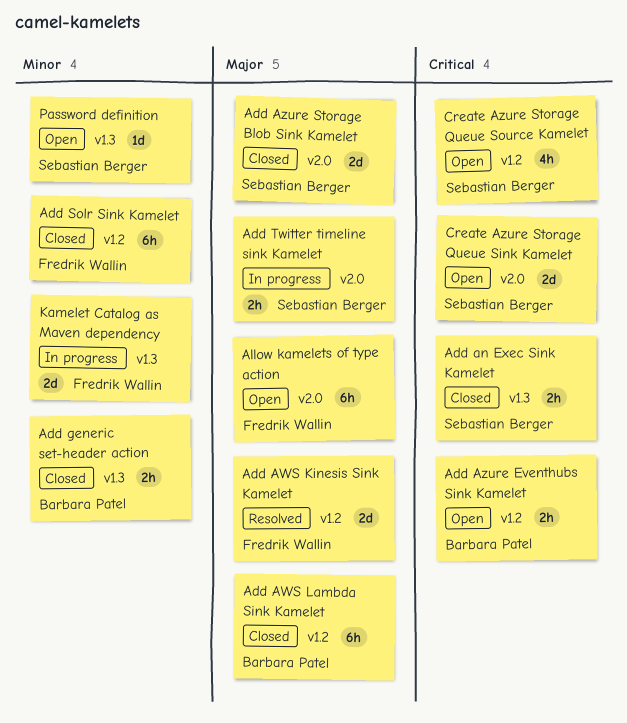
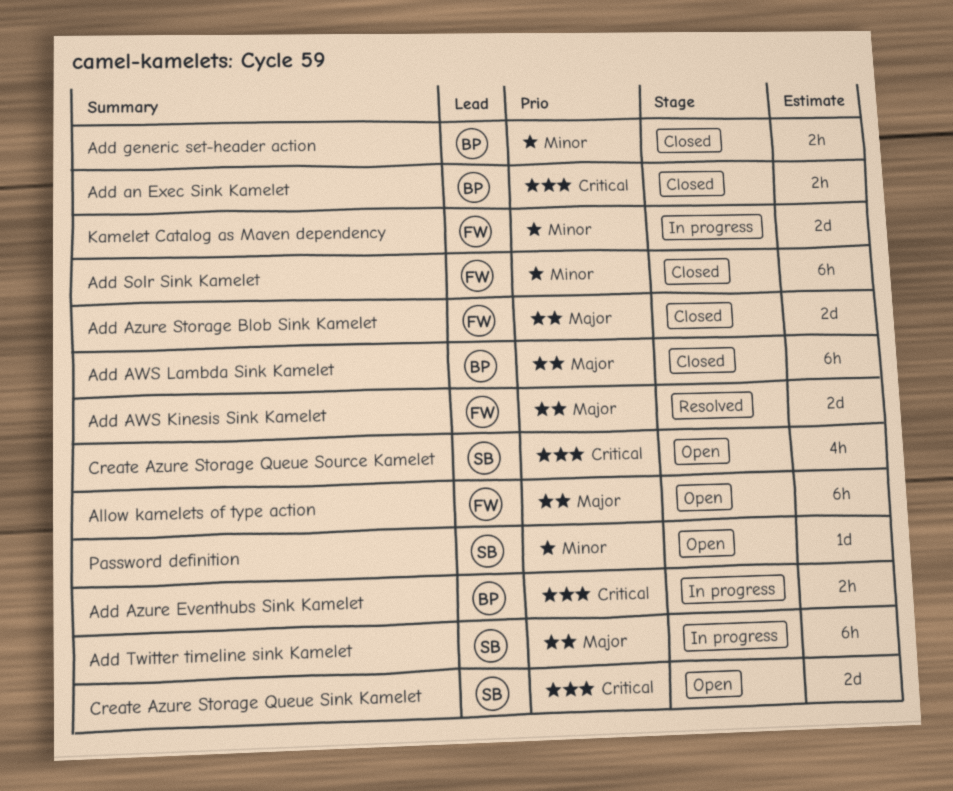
Add an Exec Sink Kamelet, owner: Sebastian Berger -> Barbara Patel
Add Azure Eventhubs Sink Kamelet, status: Open -> In progress
Add Azure Storage Blob Sink Kamelet, owner: Sebastian Berger -> Fredrik Wallin
Add Twitter timeline sink Kamelet, estimate: 2h -> 6h

